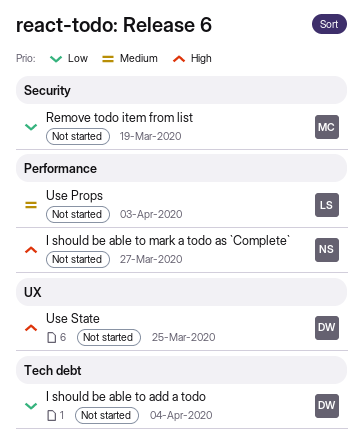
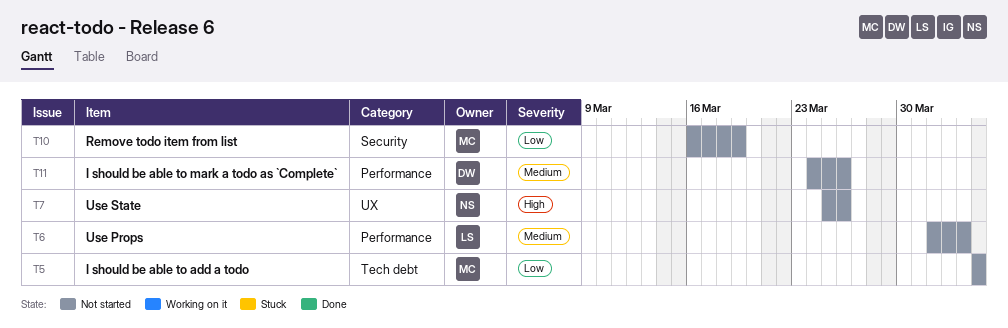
I should be able to add a todo, owner: DW -> MC
I should be able to mark a todo as `Complete`, owner: NS -> DW
I should be able to mark a todo as `Complete`, priority: High -> Medium
I should be able to mark a todo as `Complete`, due: Mar 27 -> Mar 26
Use State, owner: DW -> NS
Use State, due: Mar 25 -> Mar 26

